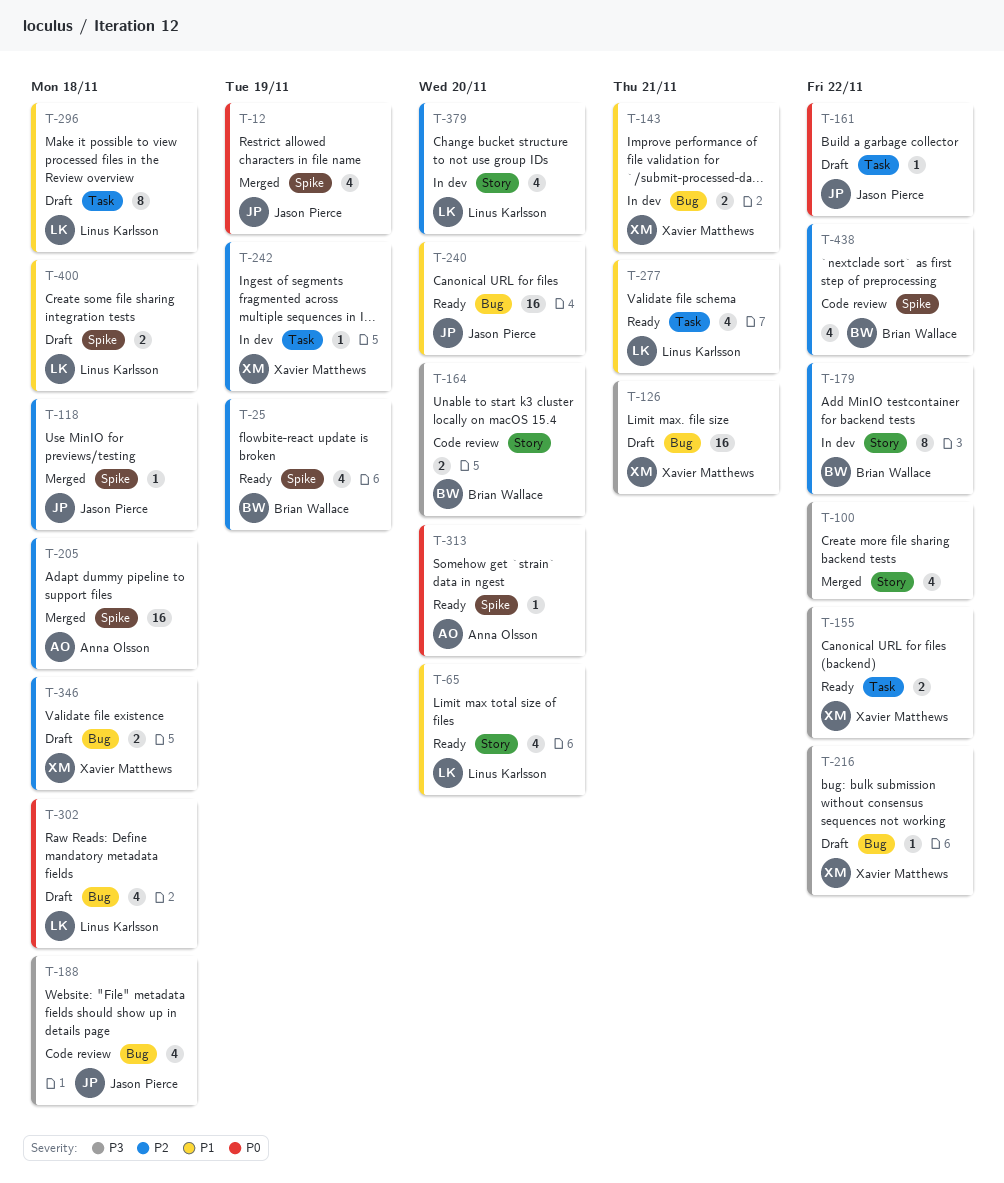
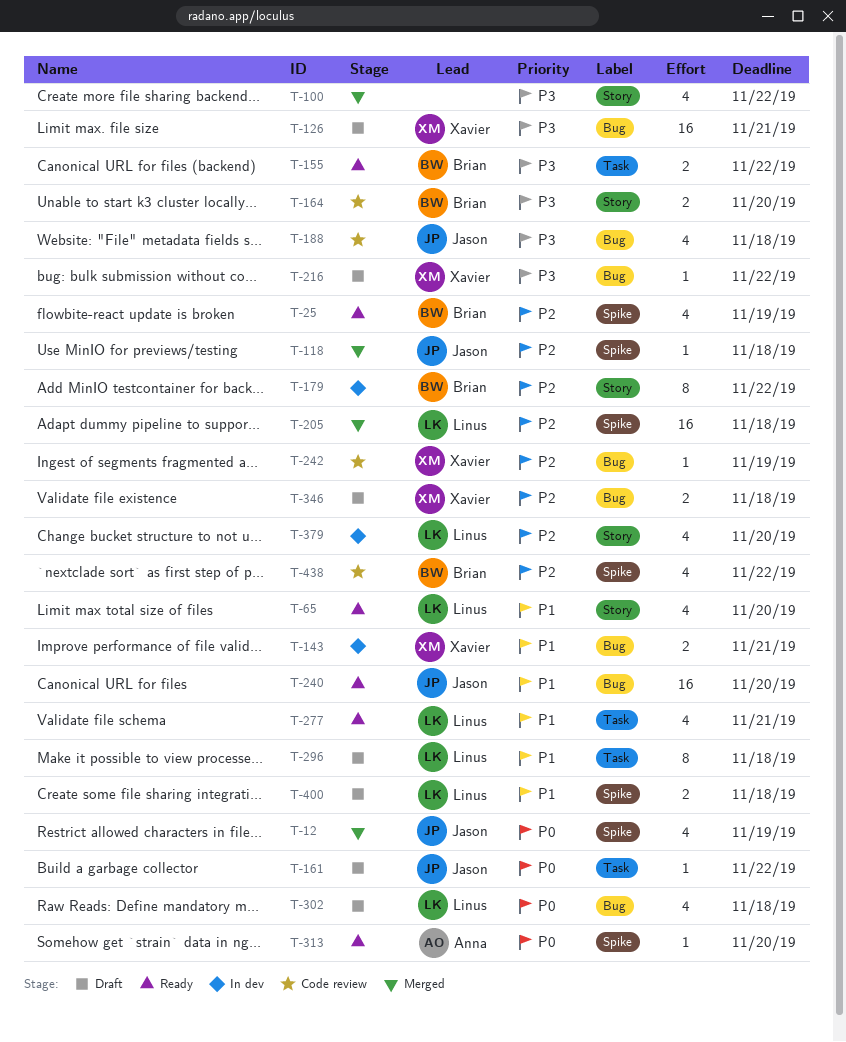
T-155, owner: Xavier Matthews -> Brian Wallace
T-205, owner: Anna Olsson -> Linus Karlsson
T-242, status: In dev -> Code review
T-242, label: Task -> Bug

